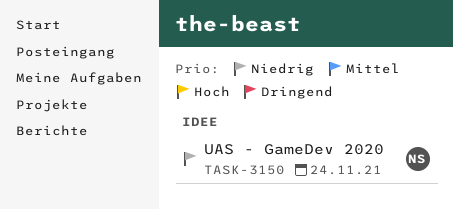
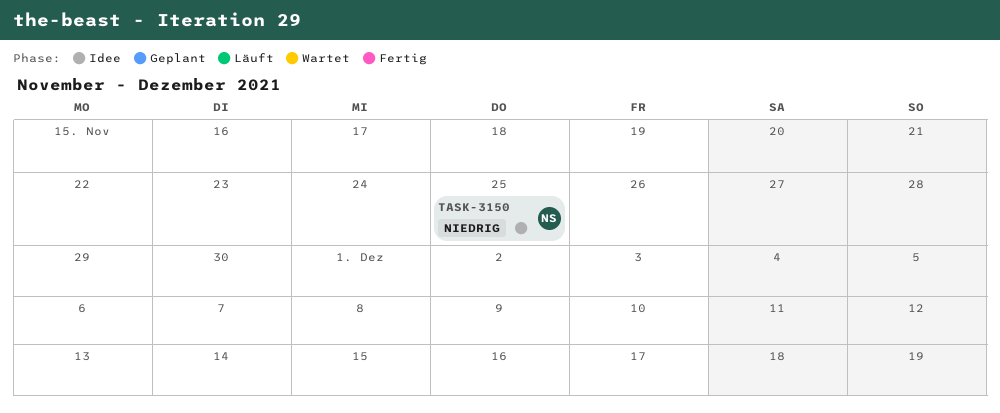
TASK-3150, due: Nov 24 -> Nov 25

